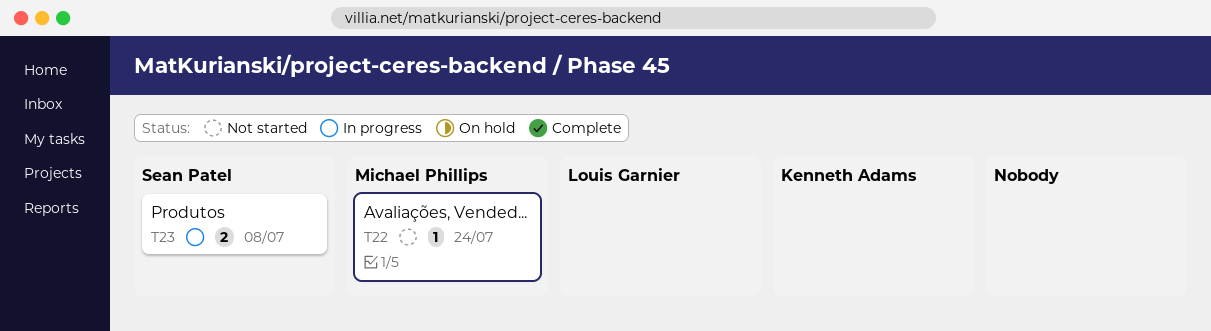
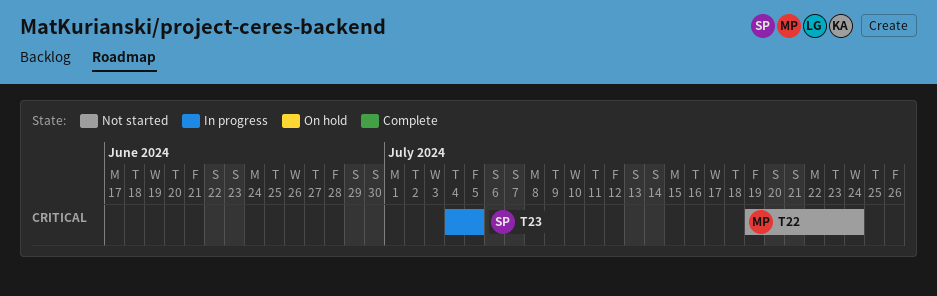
T23, due: Jul 8 -> Jul 5

